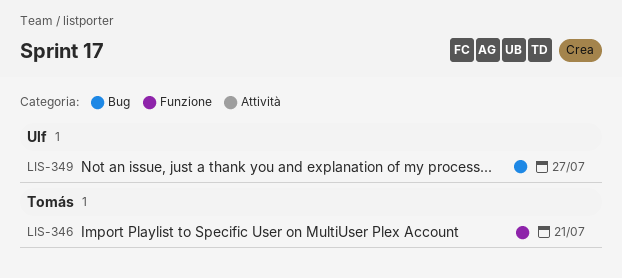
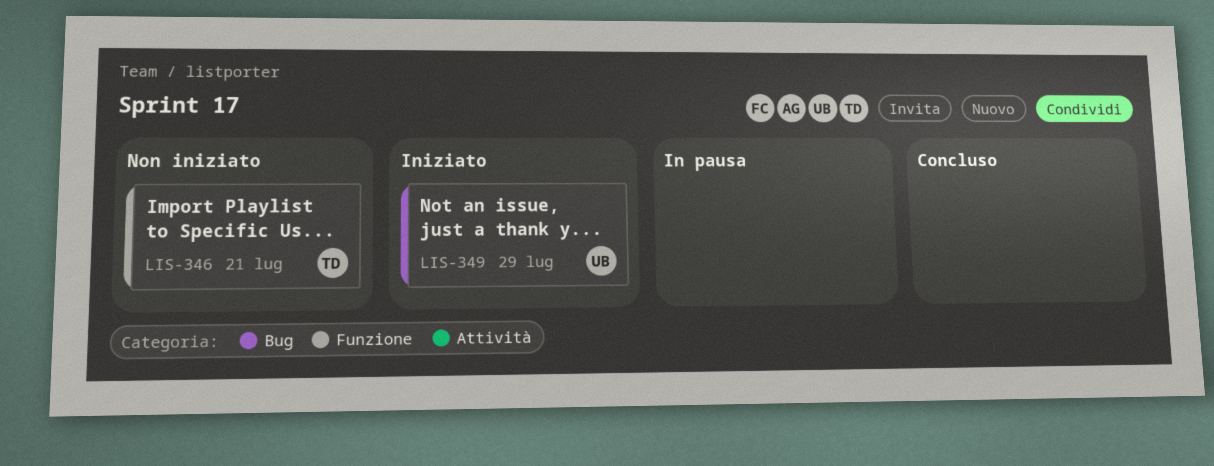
LIS-349, due: Jul 27 -> Jul 29

